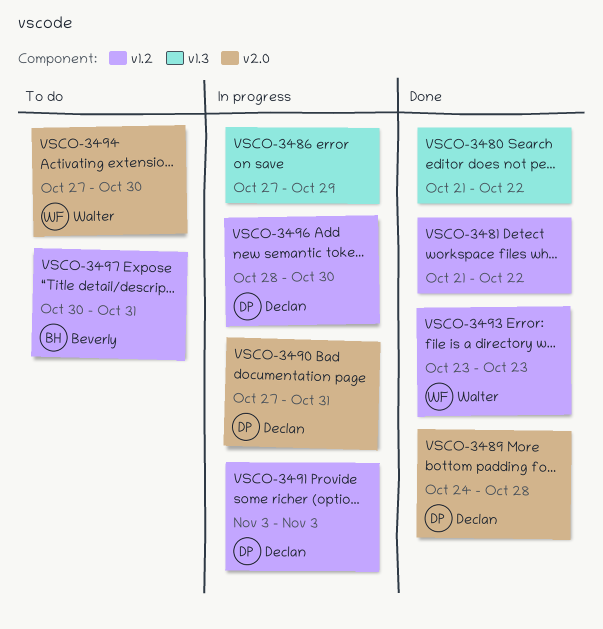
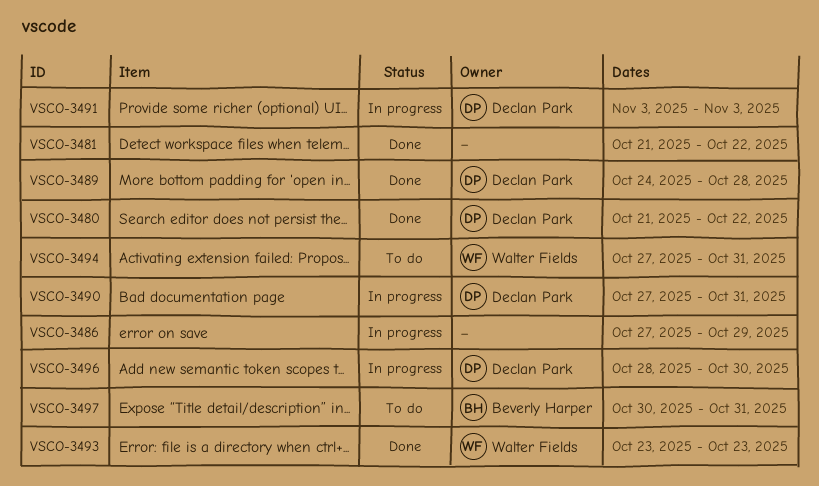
VSCO-3480, owner: none -> Declan Park
VSCO-3494, due: Oct 30 -> Oct 31

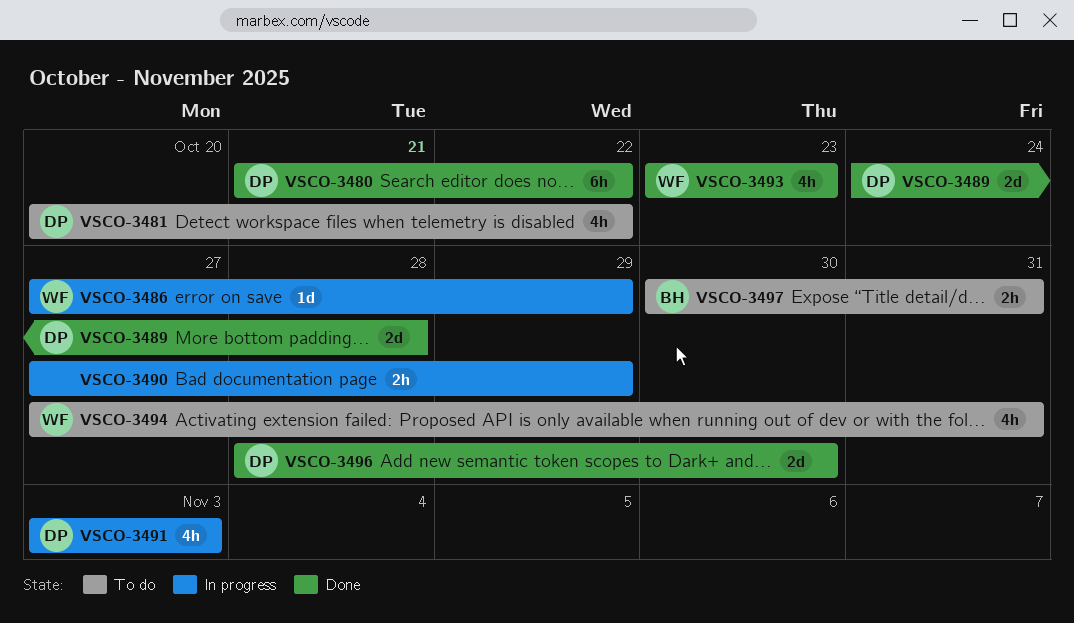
VSCO-3481, status: Done -> To do
VSCO-3481, owner: none -> Declan Park
VSCO-3481, start: Oct 21 -> Oct 20
VSCO-3486, owner: none -> Walter Fields
VSCO-3490, owner: Declan Park -> none
VSCO-3490, due: Oct 31 -> Oct 29
VSCO-3496, status: In progress -> Done

